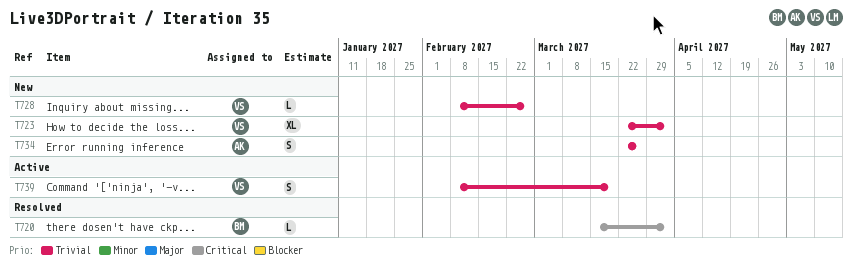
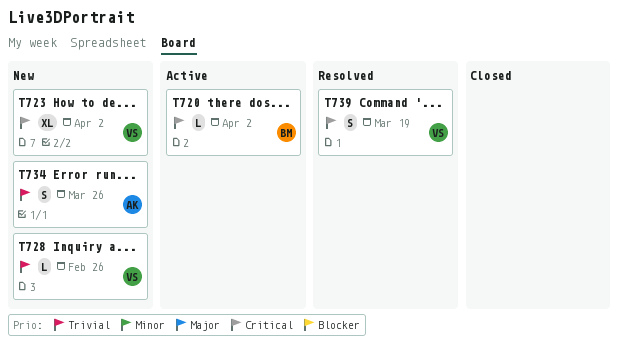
T720, status: Resolved -> Active
T723, priority: Trivial -> Critical
T739, status: Active -> Resolved
T739, priority: Trivial -> Critical

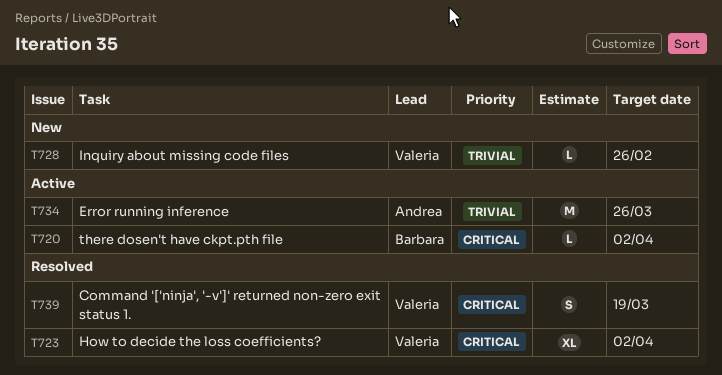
T723, status: New -> Resolved
T734, status: New -> Active
T734, estimate: S -> M

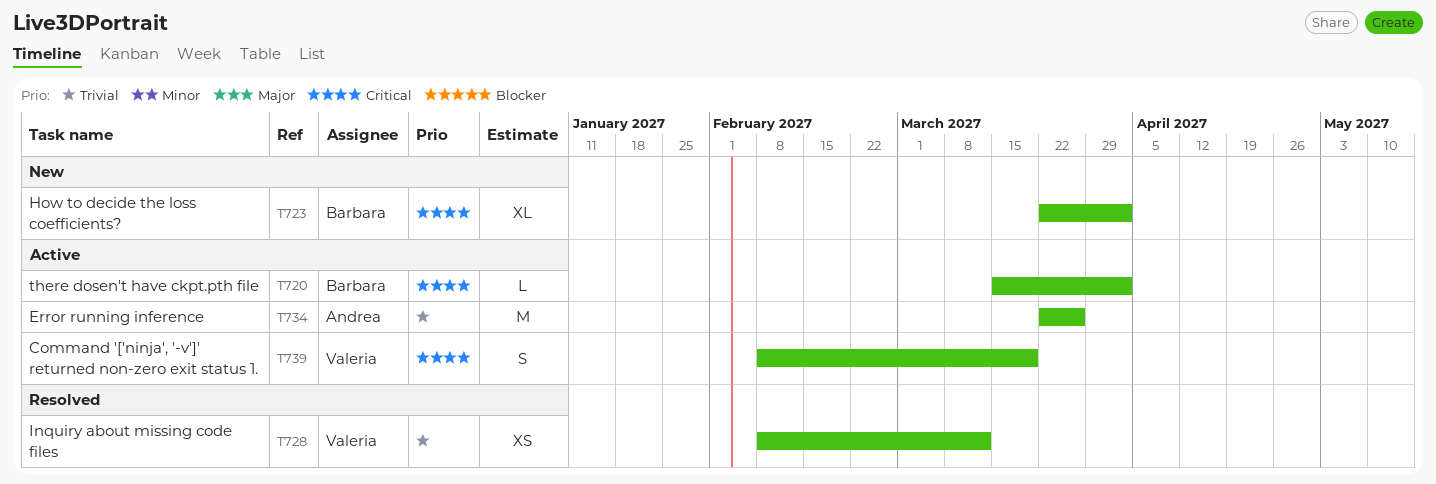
T723, status: Resolved -> New
T723, owner: Valeria -> Barbara
T728, status: New -> Resolved
T728, estimate: L -> XS
T728, due: Feb 26 -> Mar 12
T739, status: Resolved -> Active

